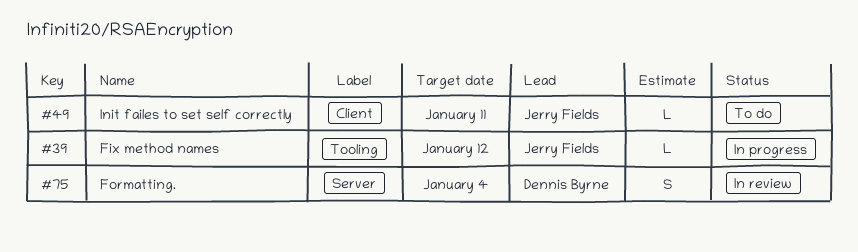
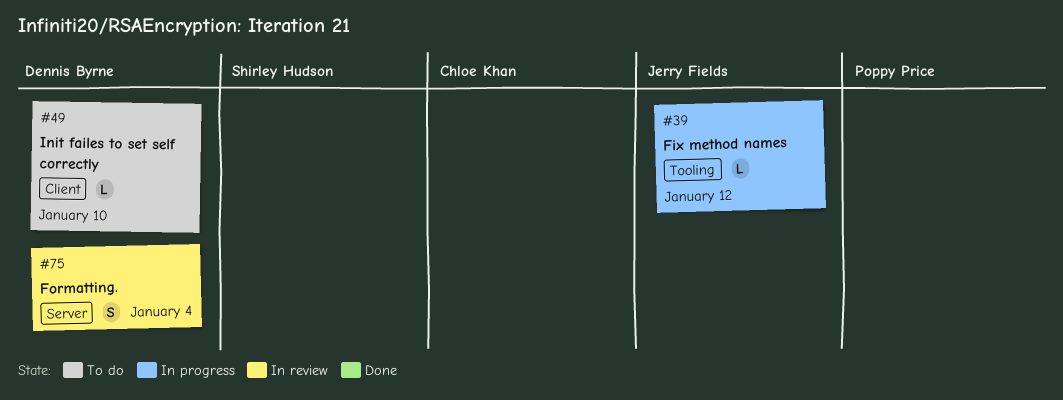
#49, owner: Jerry Fields -> Dennis Byrne
#49, due: Jan 11 -> Jan 10

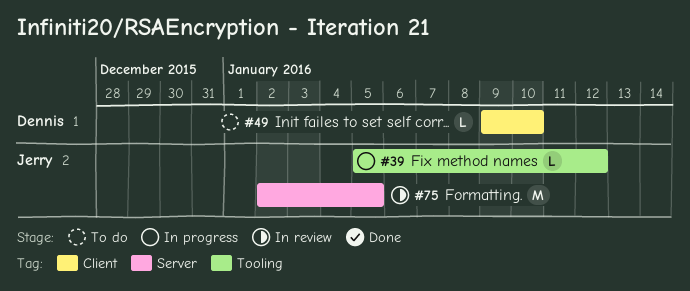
#75, owner: Dennis Byrne -> Jerry Fields
#75, estimate: S -> M
#75, due: Jan 4 -> Jan 5

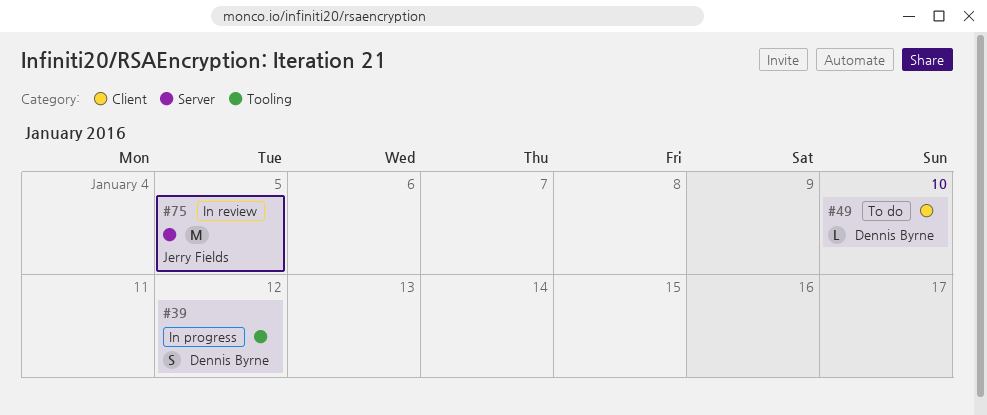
#39, owner: Jerry Fields -> Dennis Byrne
#39, estimate: L -> S

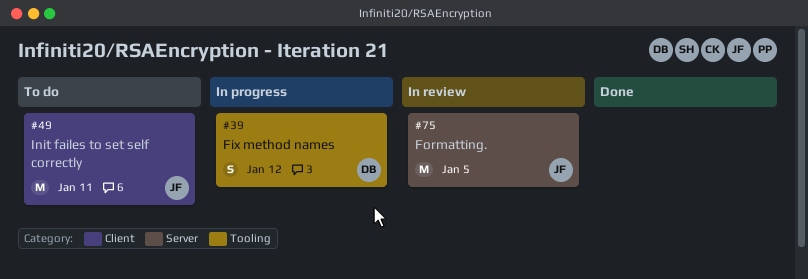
#49, owner: Dennis Byrne -> Jerry Fields
#49, estimate: L -> M
#49, due: Jan 10 -> Jan 11

